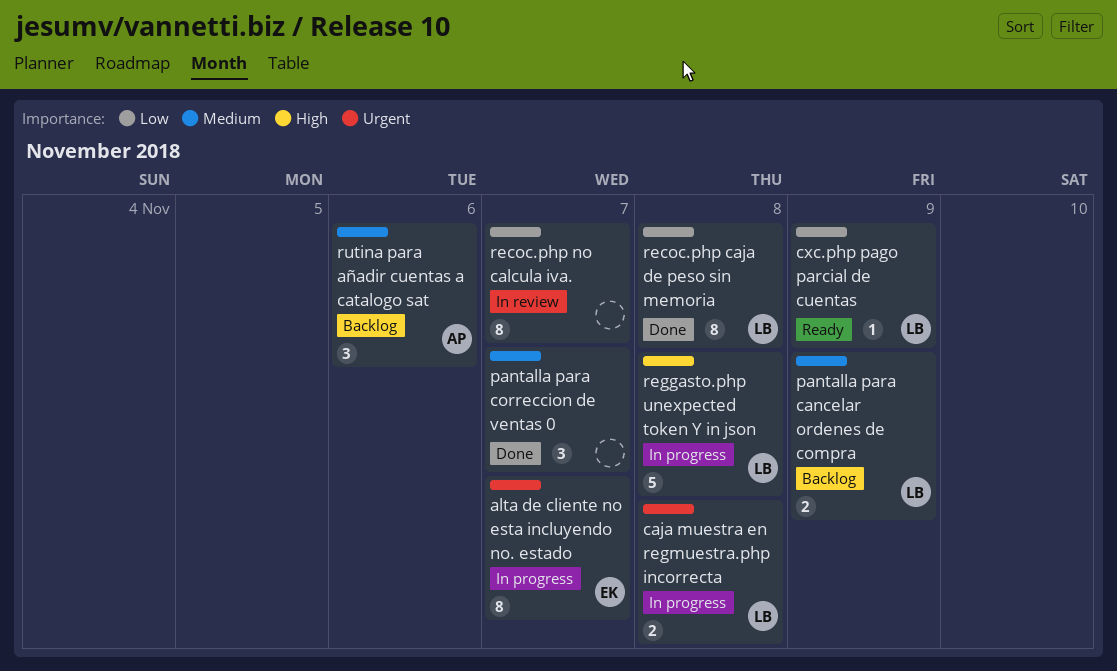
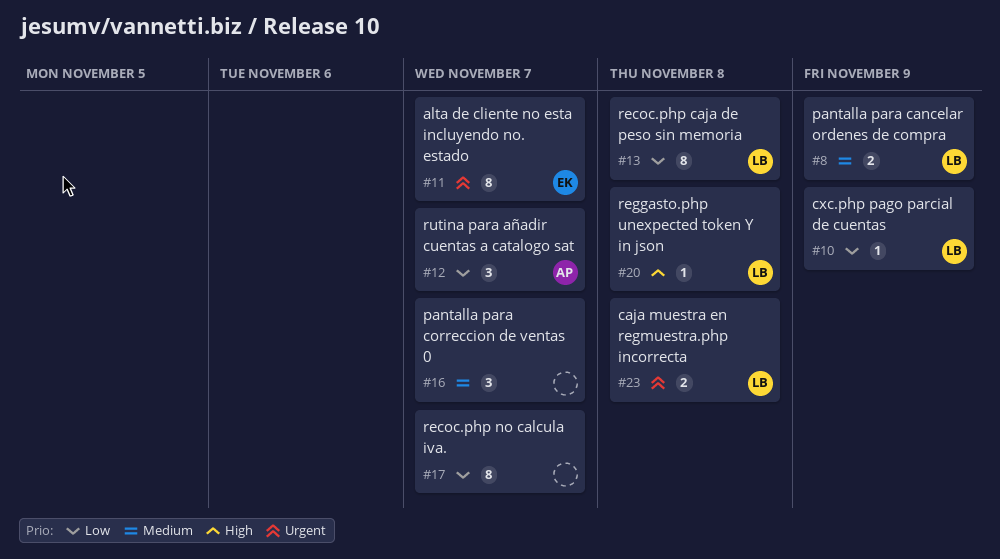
reggasto.php unexpected token Y in json, estimate: 5 -> 1
rutina para añadir cuentas a catalogo sat, priority: Medium -> Low
rutina para añadir cuentas a catalogo sat, due: Nov 6 -> Nov 7

